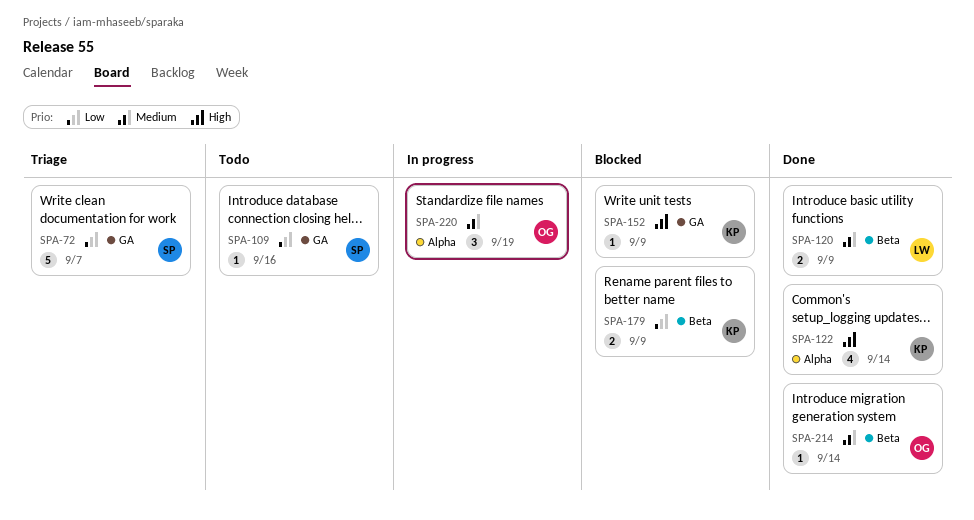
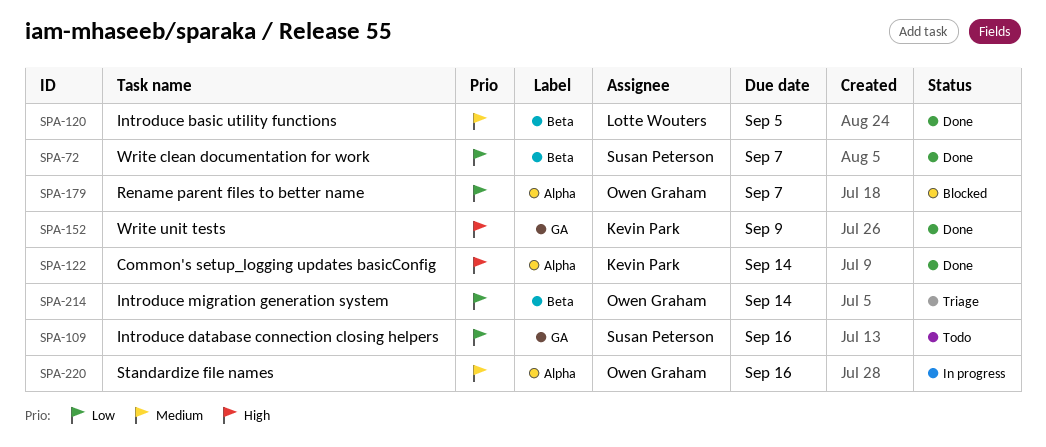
SPA-72, status: Triage -> Done
SPA-72, label: GA -> Beta
SPA-120, due: Sep 9 -> Sep 5
SPA-152, status: Blocked -> Done
SPA-179, owner: Kevin Park -> Owen Graham
SPA-179, label: Beta -> Alpha
SPA-179, due: Sep 9 -> Sep 7
SPA-214, status: Done -> Triage
SPA-214, priority: Medium -> Low
SPA-220, due: Sep 19 -> Sep 16

